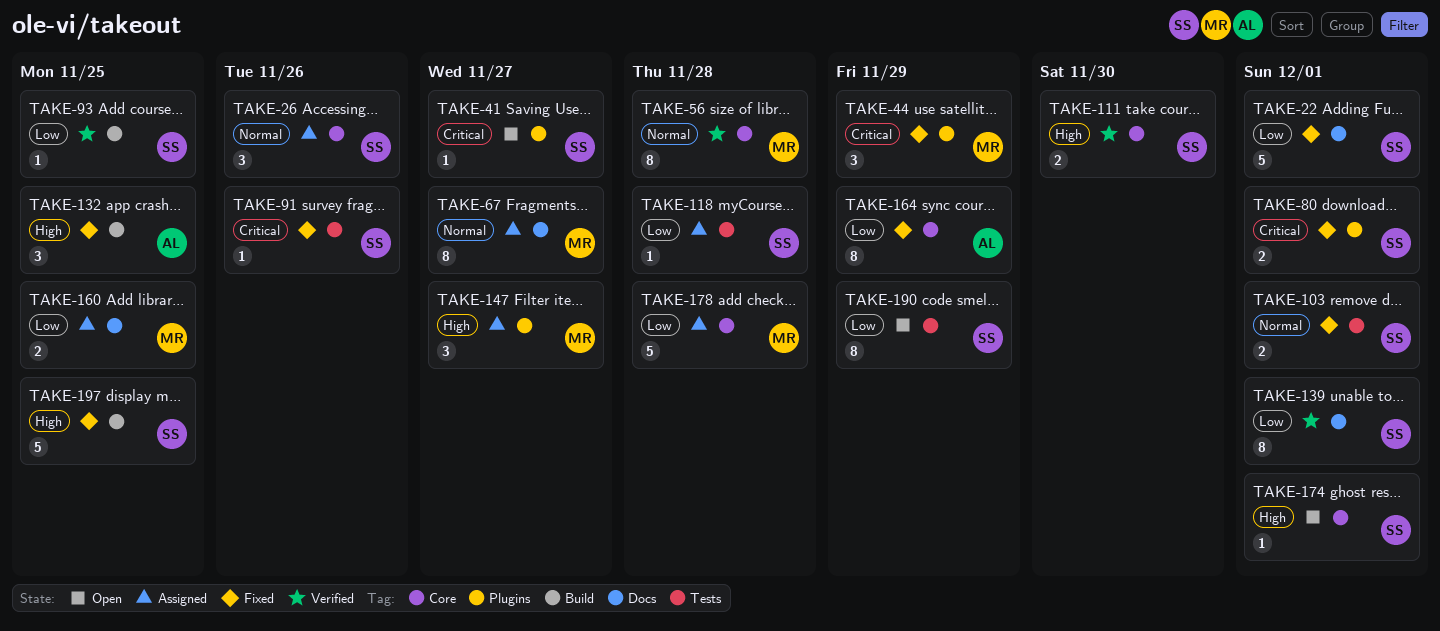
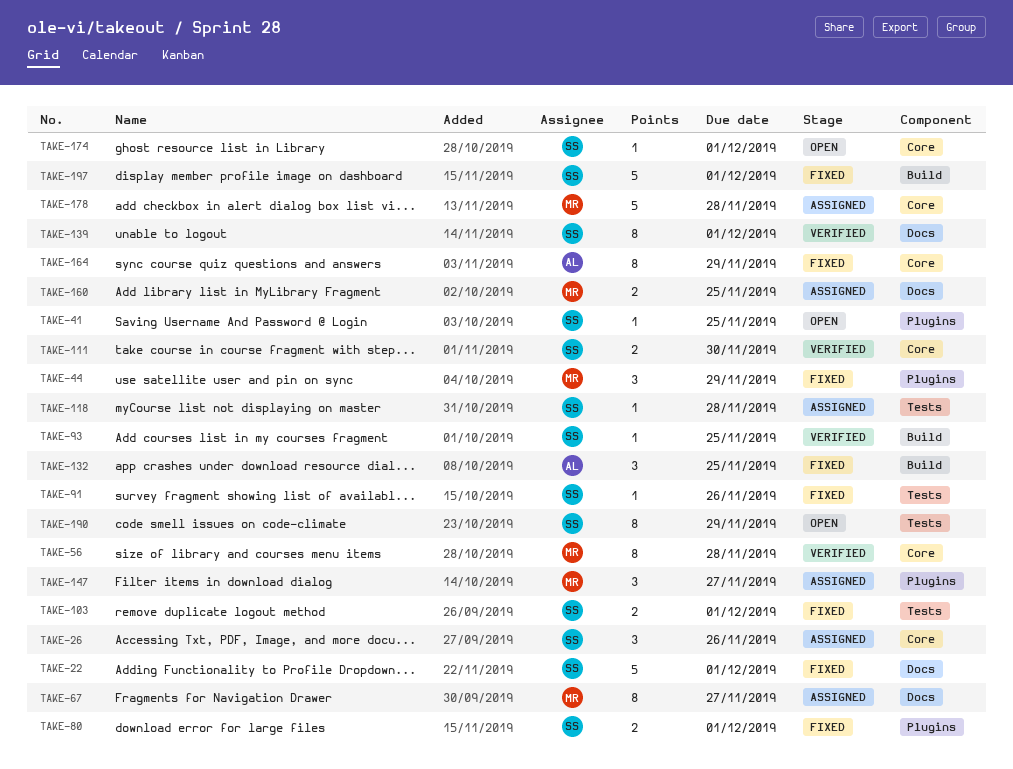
TAKE-41, due: Nov 27 -> Nov 25
TAKE-197, due: Nov 25 -> Dec 1

